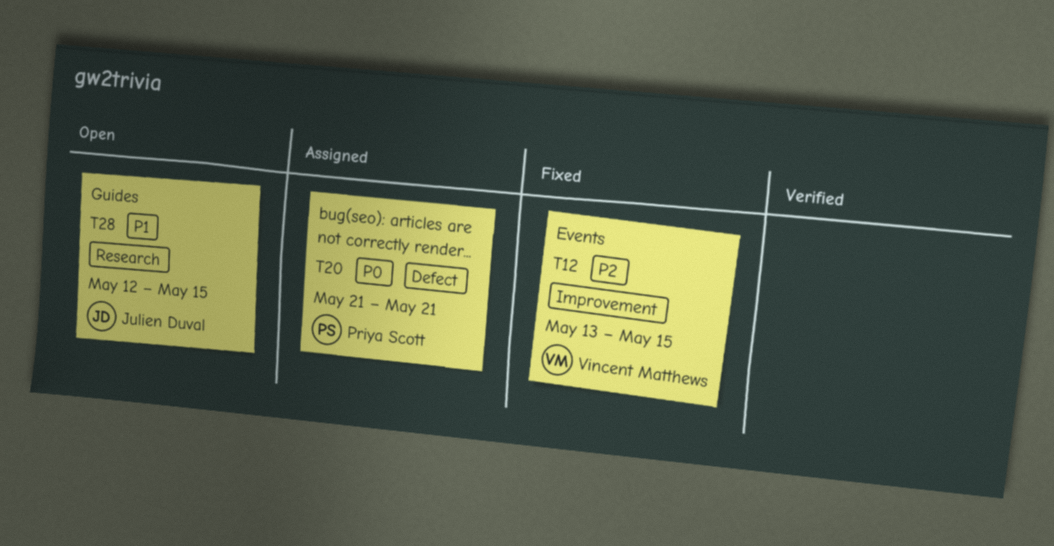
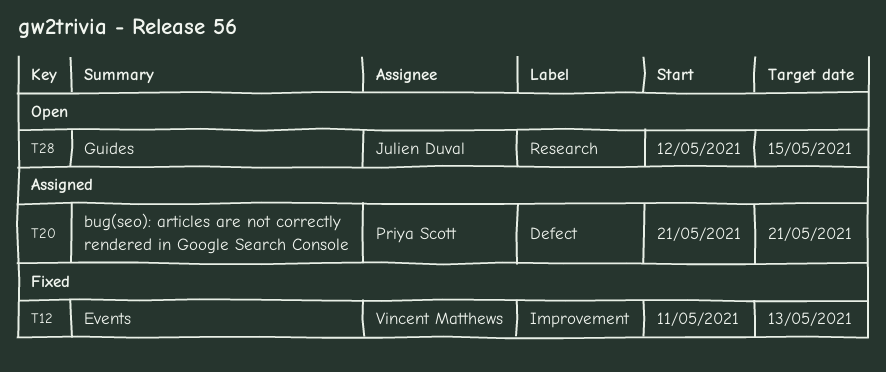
T12, start: May 13 -> May 11
T12, due: May 15 -> May 13

